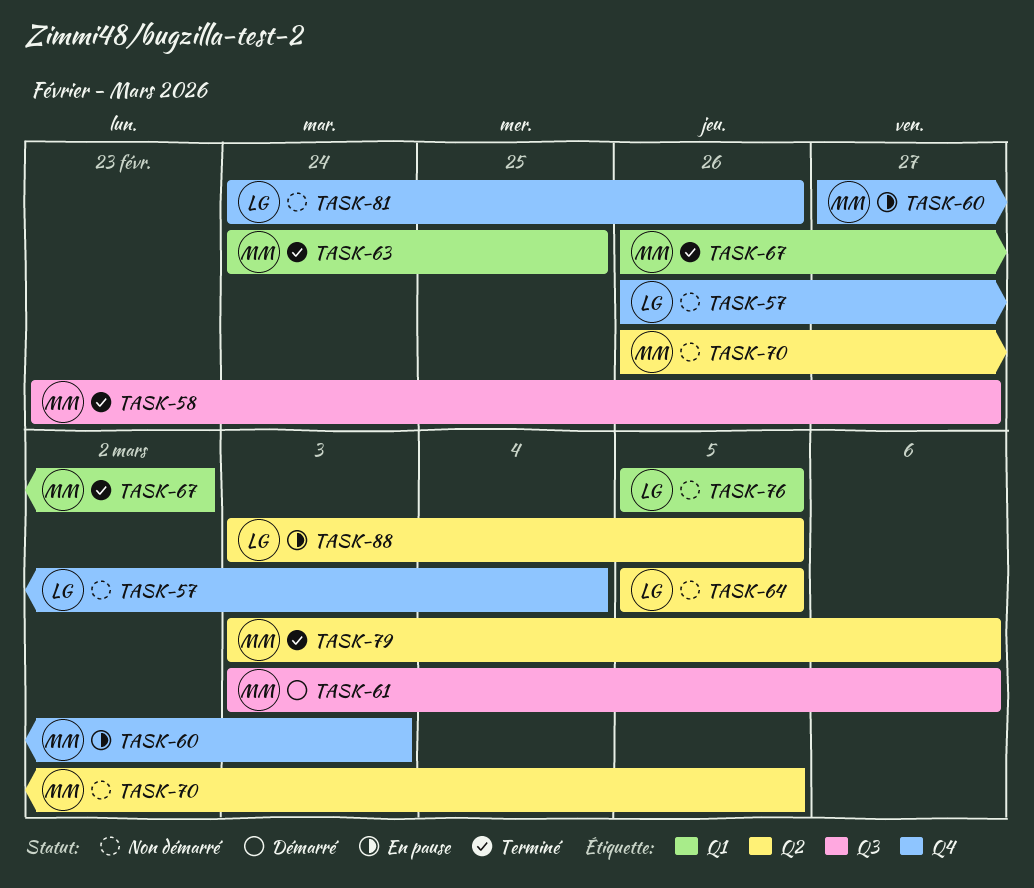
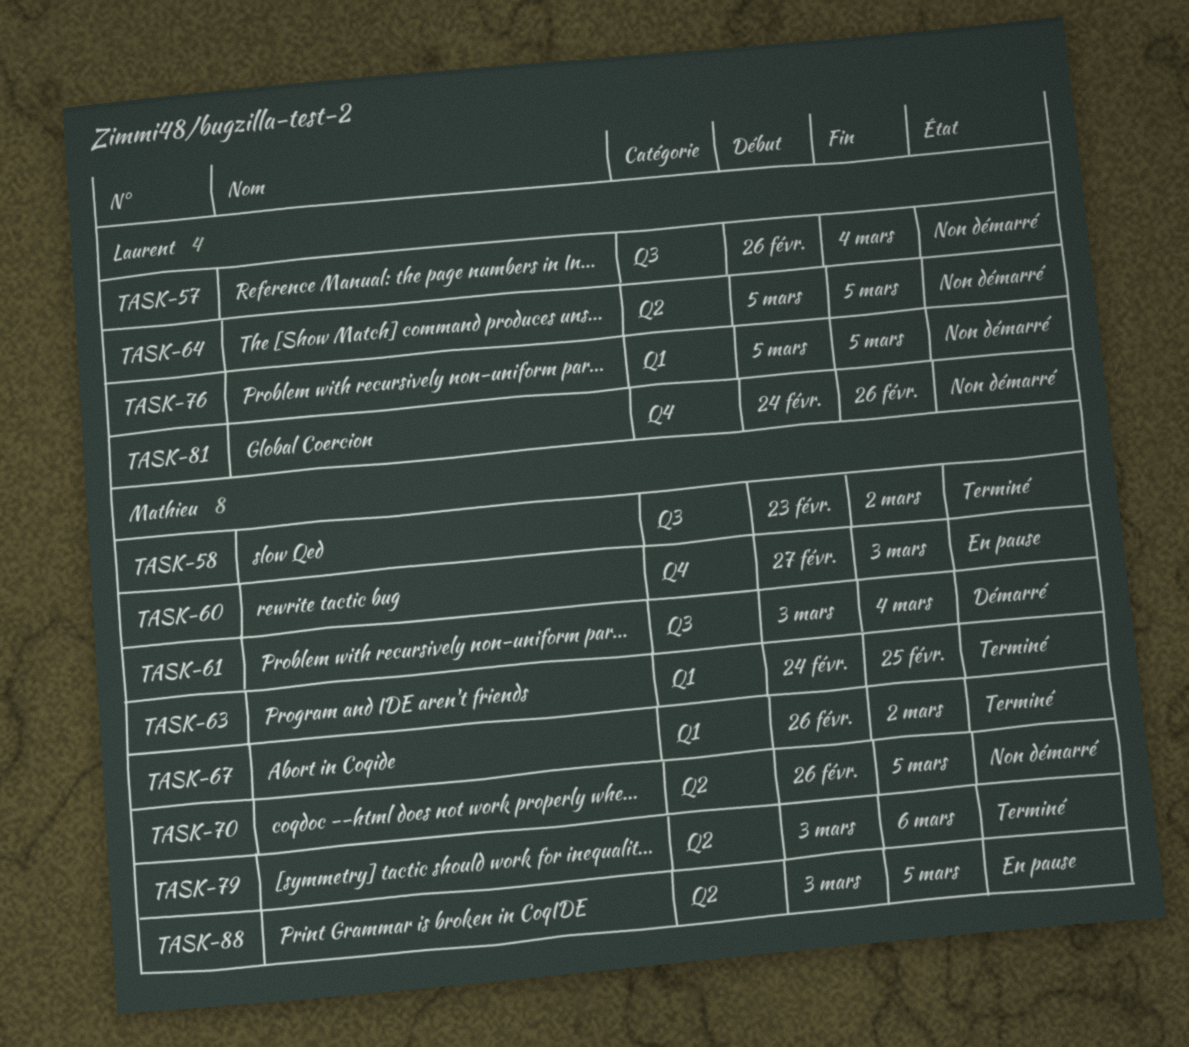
TASK-57, label: Q4 -> Q3
TASK-58, due: Feb 27 -> Mar 2
TASK-61, due: Mar 6 -> Mar 4
TASK-88, owner: Laurent -> Mathieu

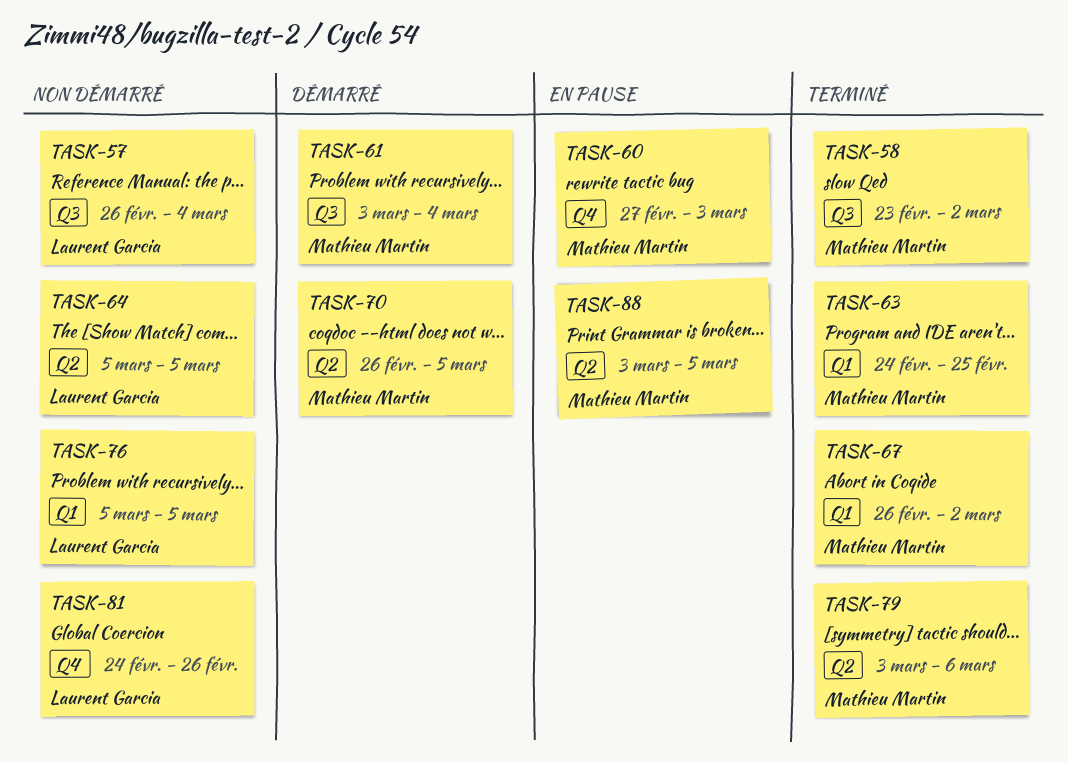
TASK-70, status: Non démarré -> Démarré

